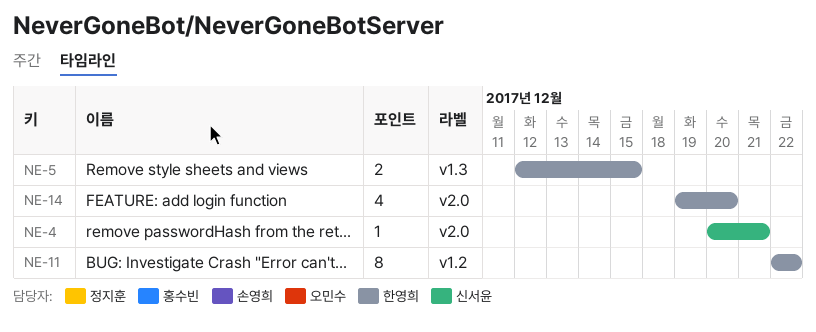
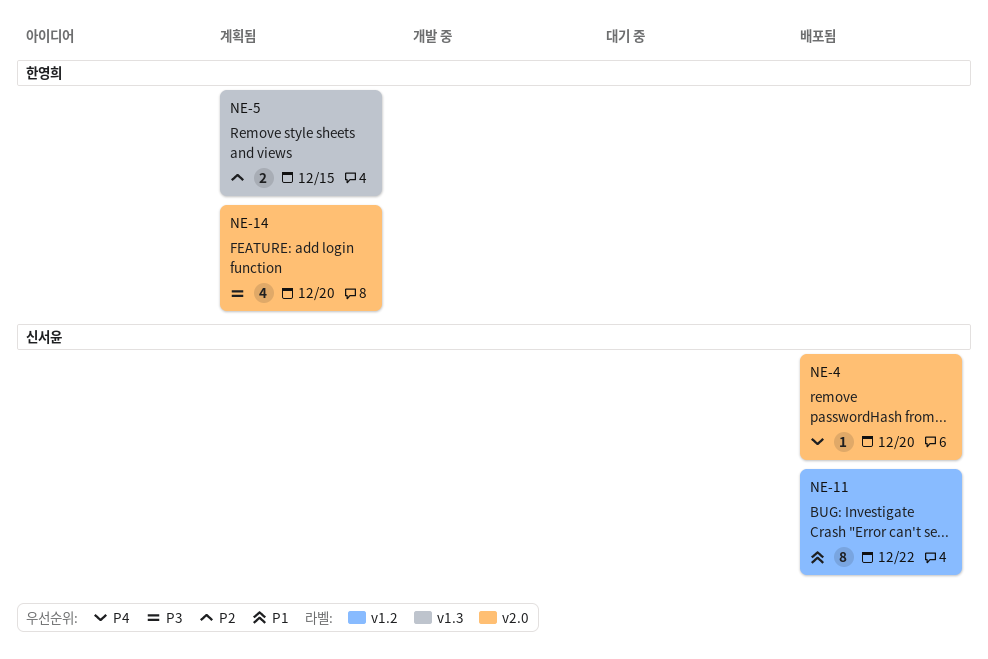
NE-4, due: Dec 21 -> Dec 20
NE-11, owner: 한영희 -> 신서윤

